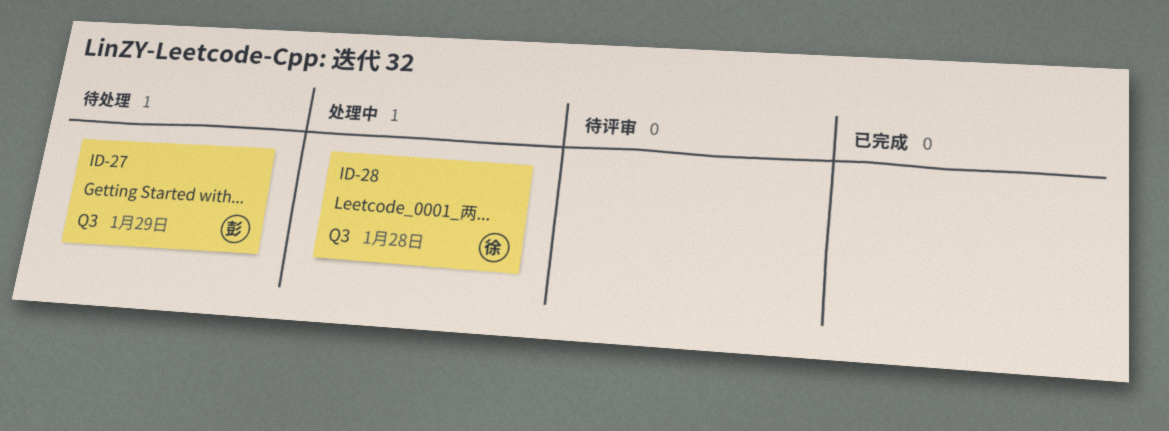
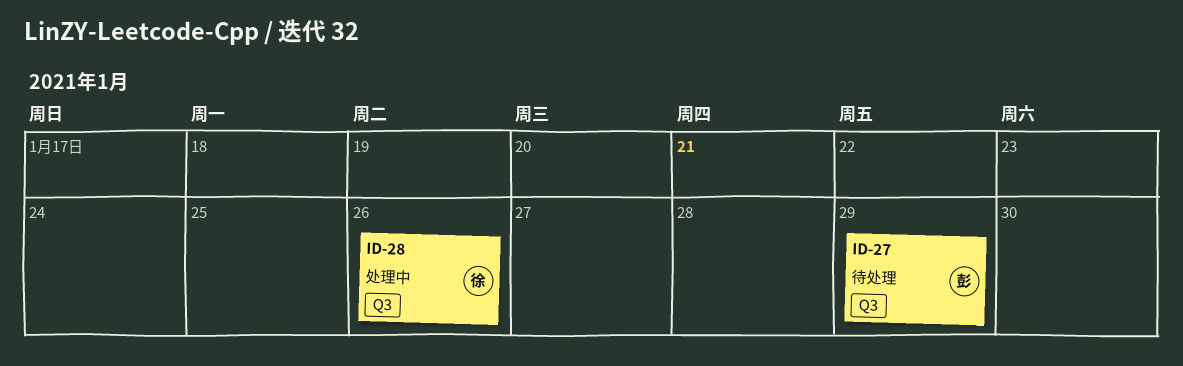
ID-28, due: Jan 28 -> Jan 26

